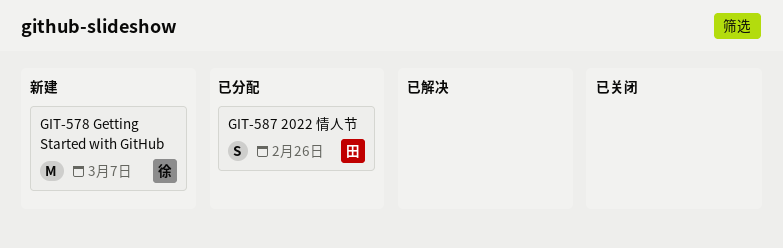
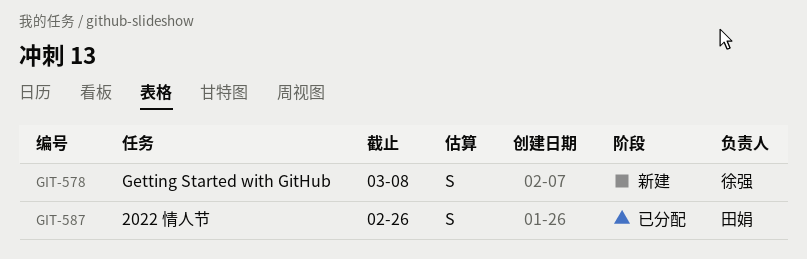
GIT-578, estimate: M -> S
GIT-578, due: Mar 7 -> Mar 8

